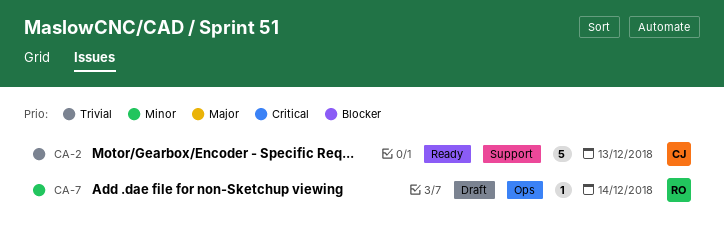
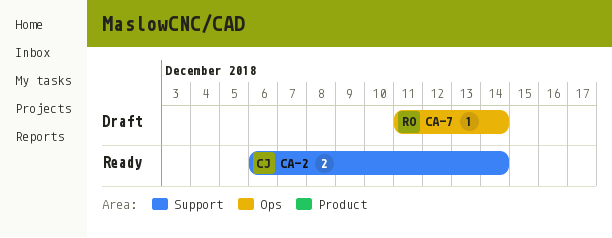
CA-2, estimate: 5 -> 2
CA-2, due: Dec 13 -> Dec 14

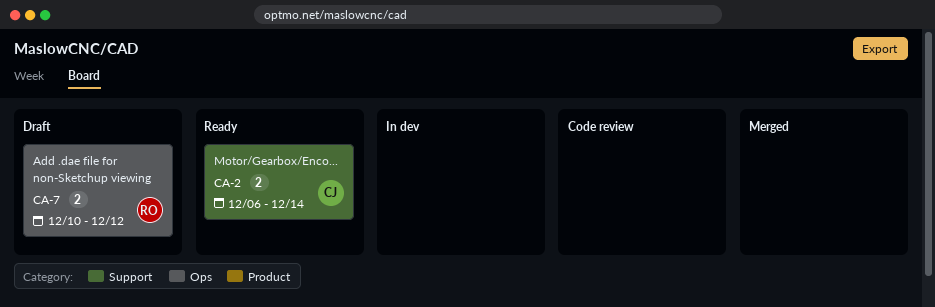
CA-7, estimate: 1 -> 2
CA-7, start: Dec 11 -> Dec 10
CA-7, due: Dec 14 -> Dec 12

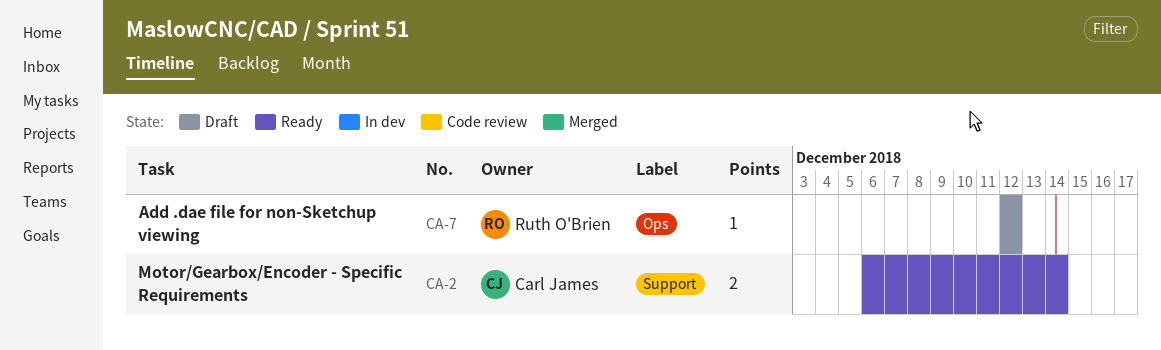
CA-7, estimate: 2 -> 1
CA-7, start: Dec 10 -> Dec 12

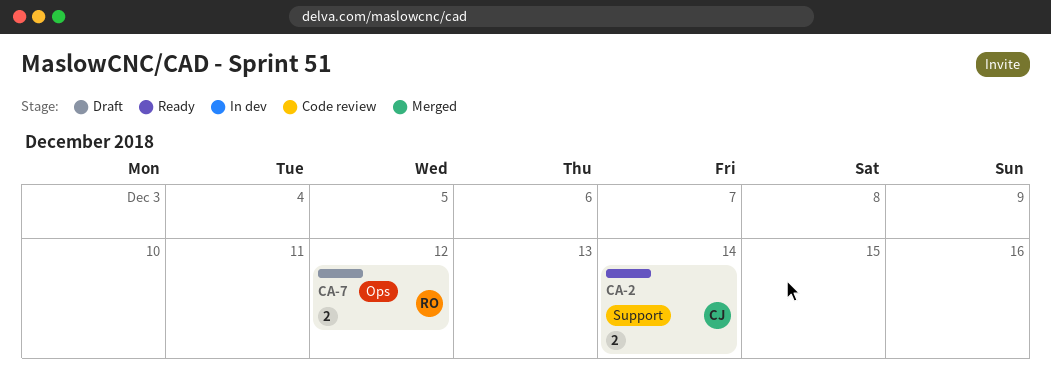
CA-7, estimate: 1 -> 2

